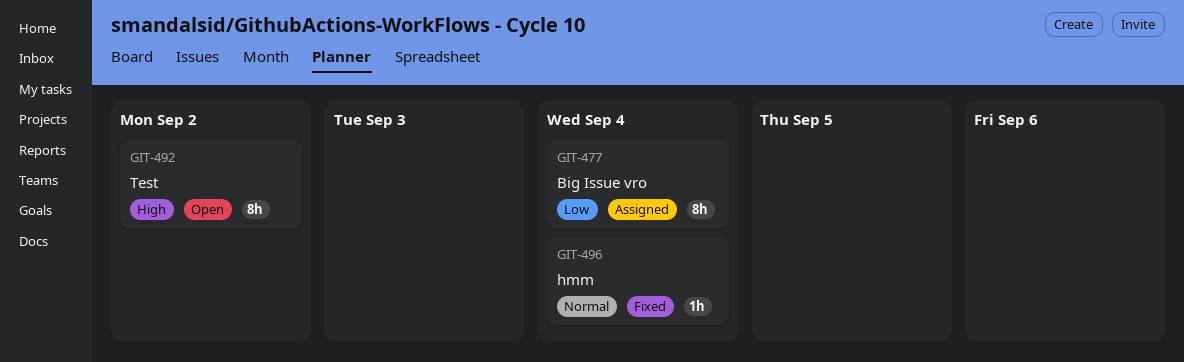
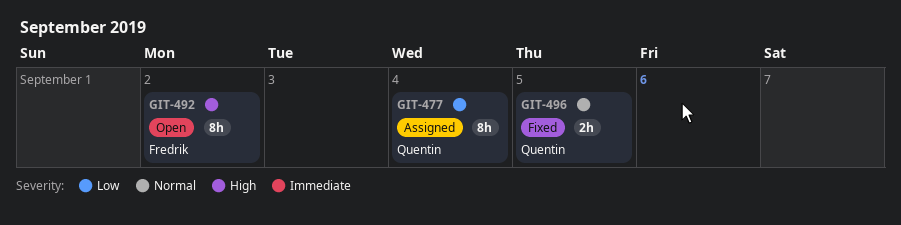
GIT-496, estimate: 1h -> 2h
GIT-496, due: Sep 4 -> Sep 5

